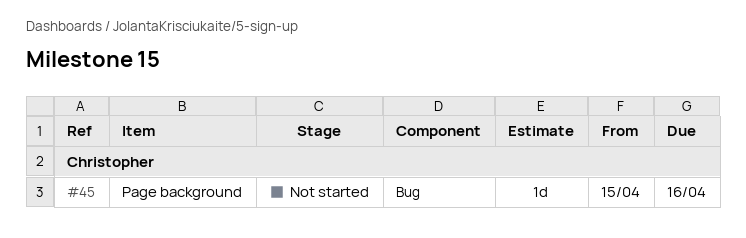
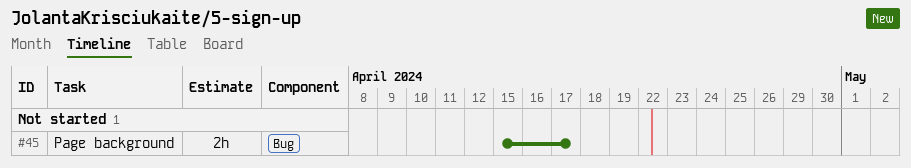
#45, estimate: 1d -> 2h
#45, due: Apr 16 -> Apr 17

